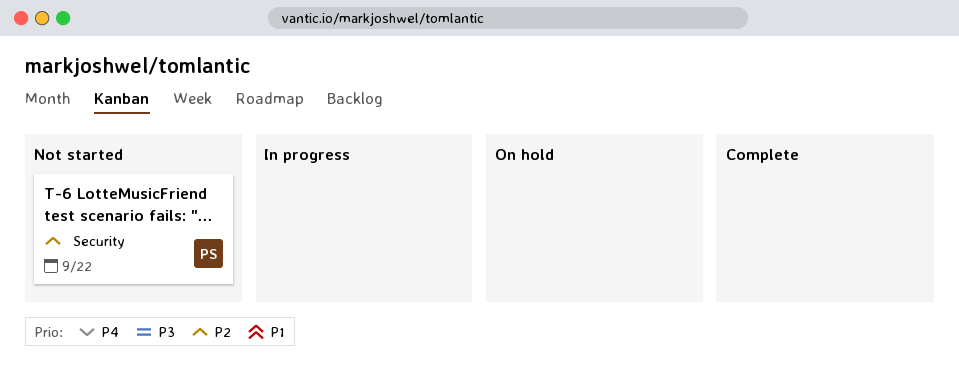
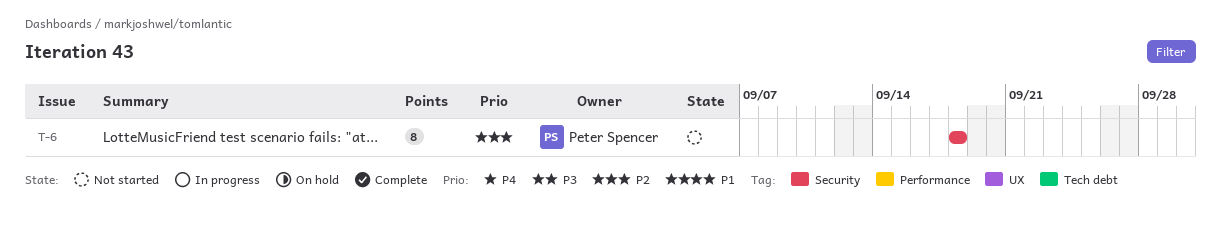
T-6, due: Sep 22 -> Sep 18

